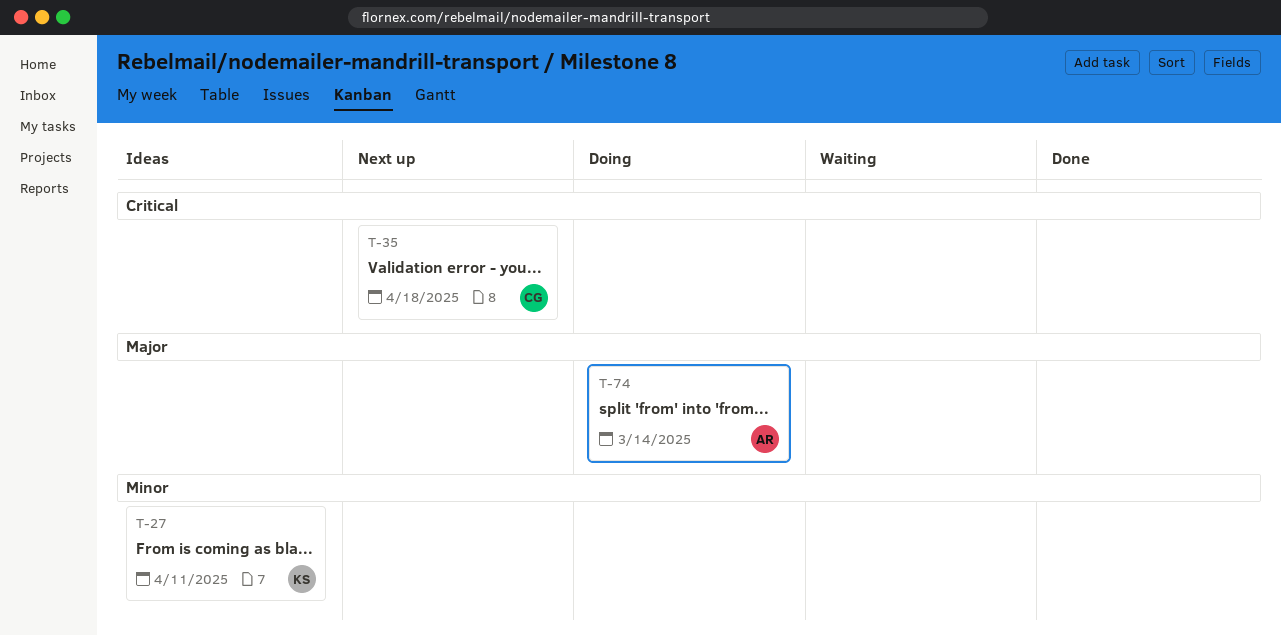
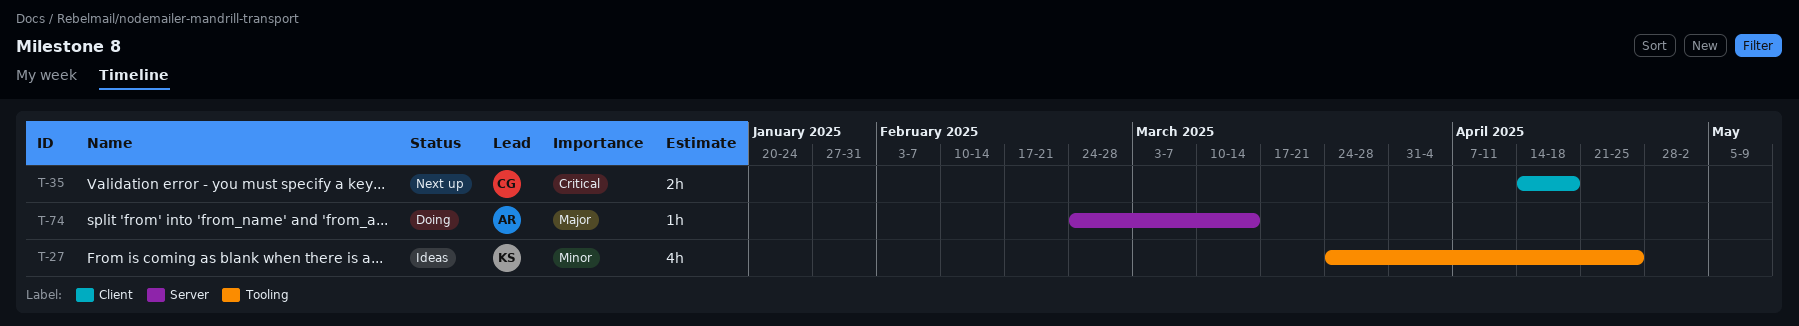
T-27, due: Apr 11 -> Apr 25

